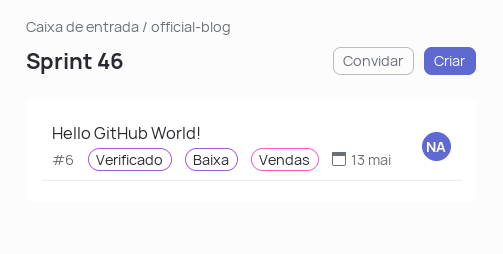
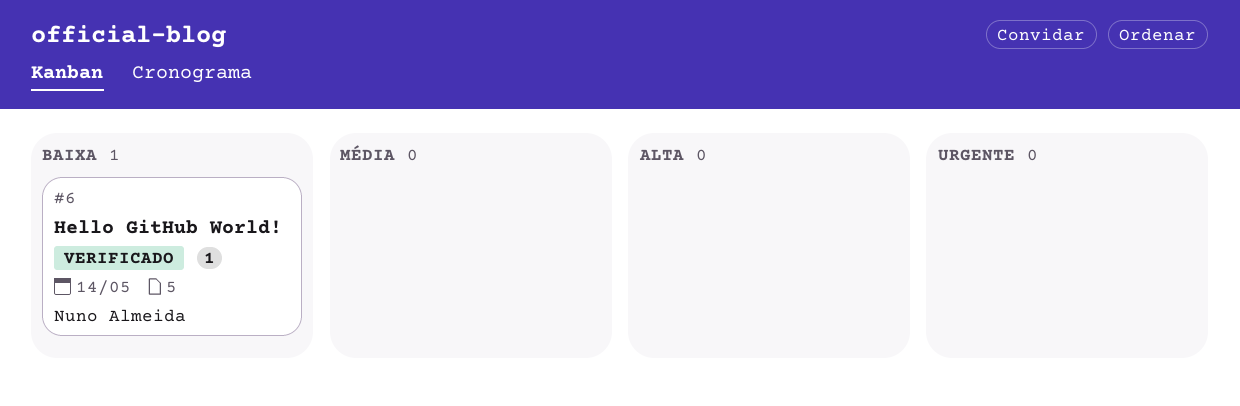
#6, due: May 13 -> May 14

